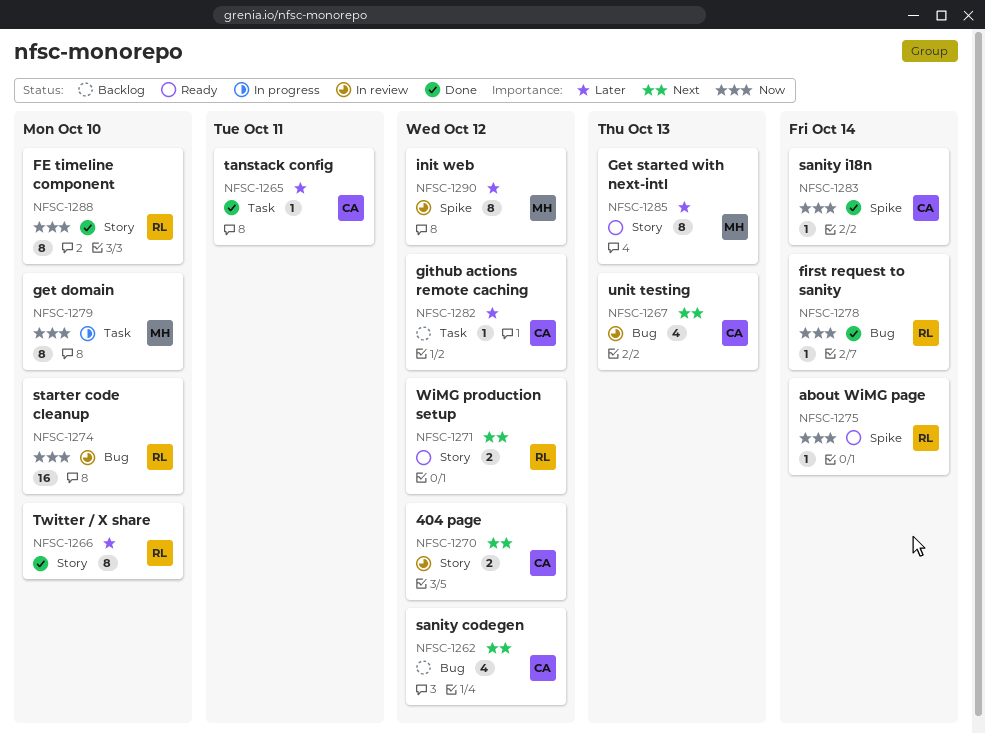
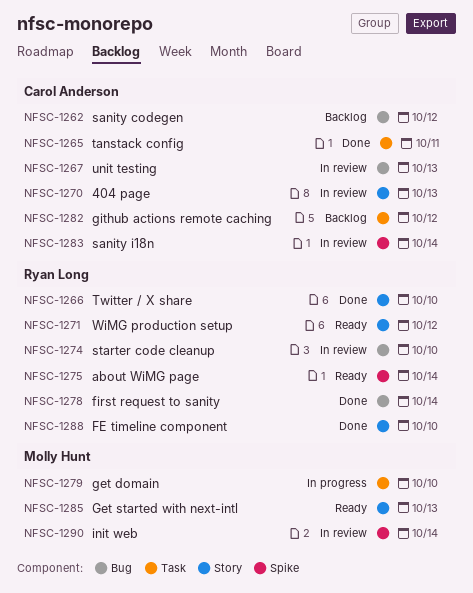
NFSC-1270, due: Oct 12 -> Oct 13
NFSC-1283, status: Done -> In review
NFSC-1290, due: Oct 12 -> Oct 14

